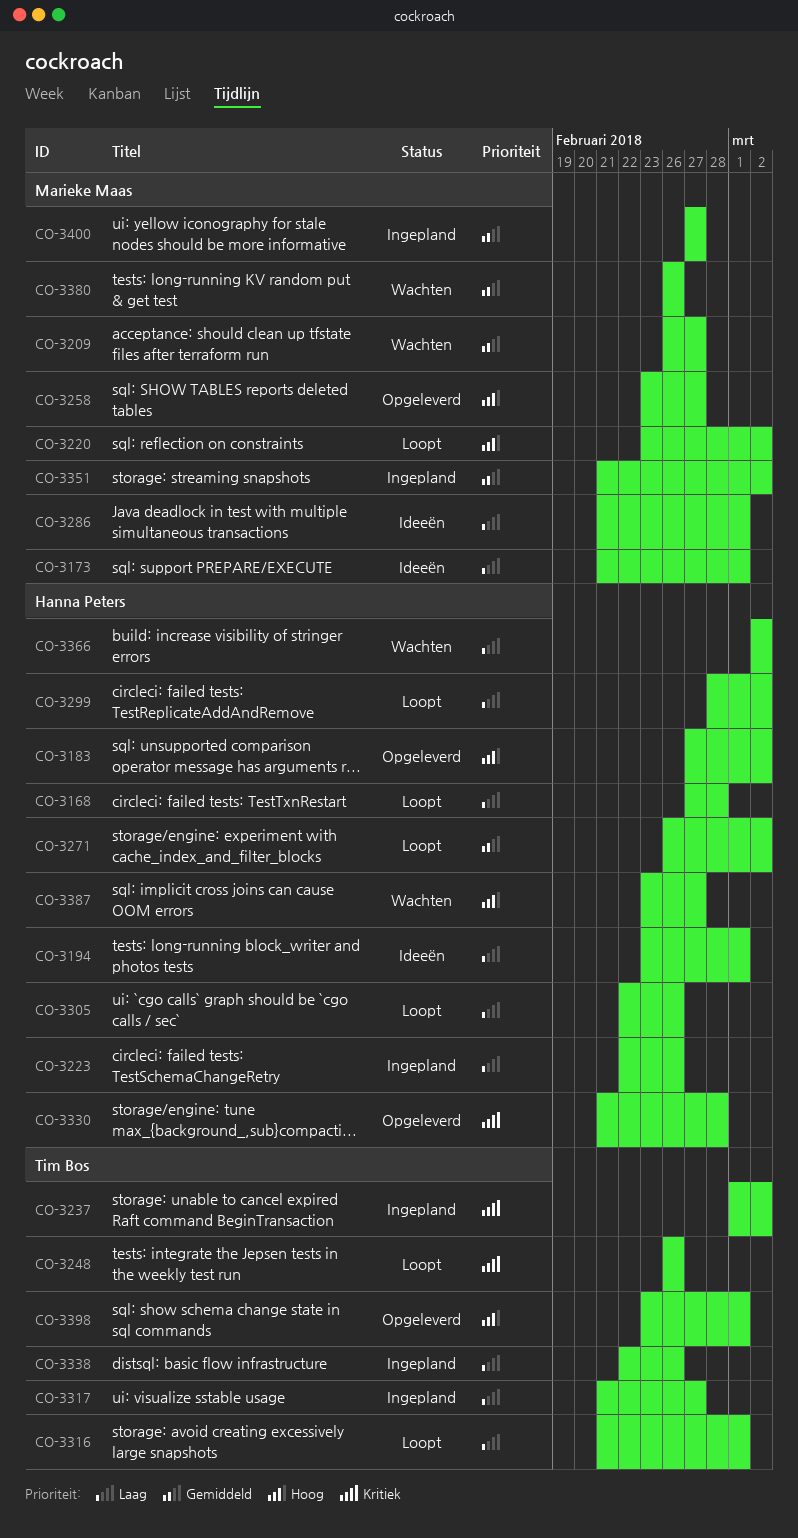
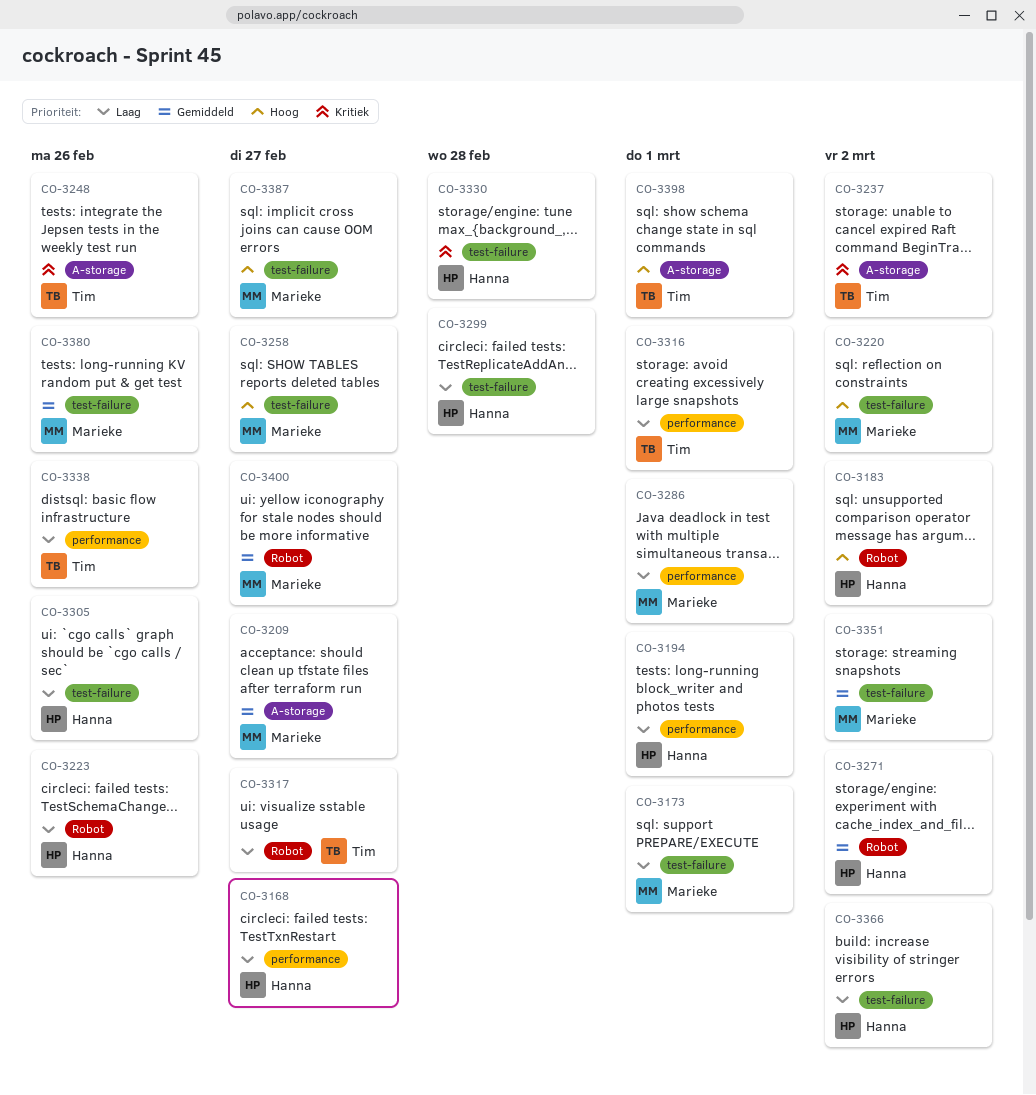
CO-3168, due: Feb 28 -> Feb 27
CO-3299, due: Mar 2 -> Feb 28
CO-3387, owner: Hanna Peters -> Marieke Maas

